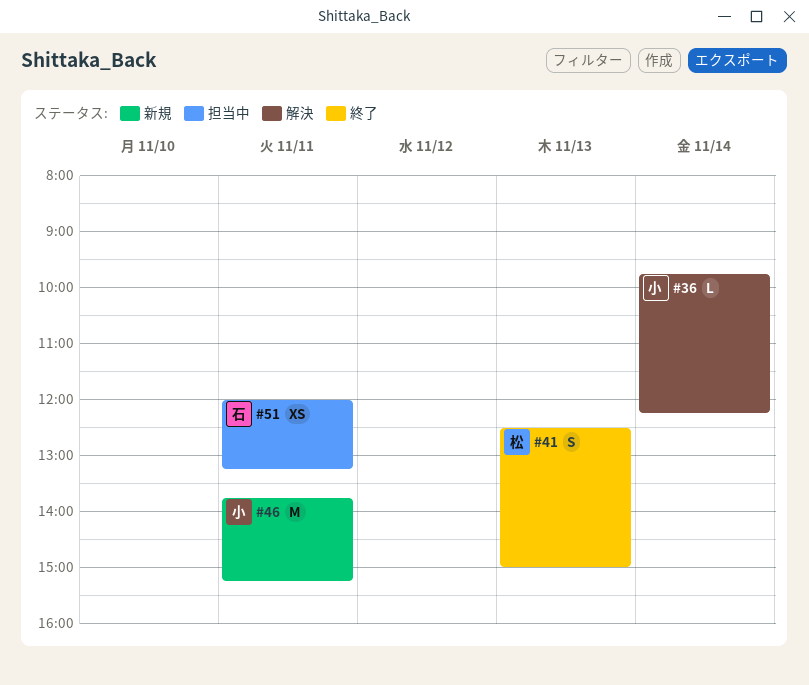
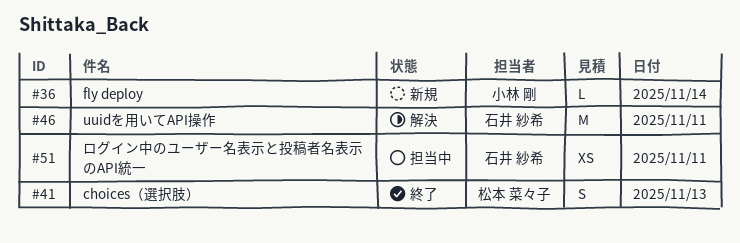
#36, status: 解決 -> 新規
#46, status: 新規 -> 解決
#46, owner: 小林 剛 -> 石井 紗希

